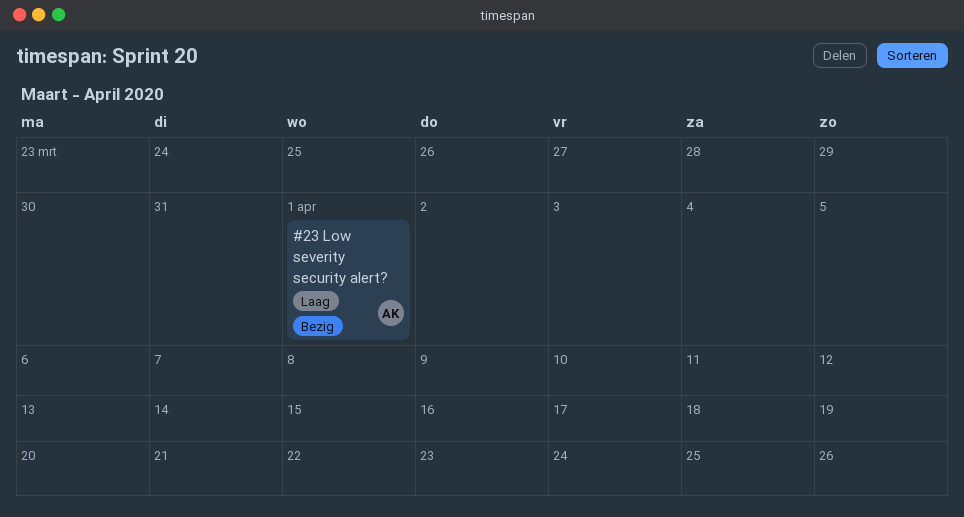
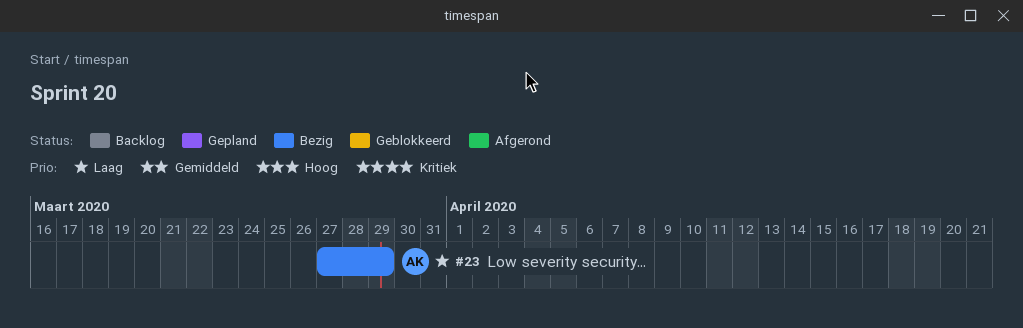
#23, due: Apr 1 -> Mar 29

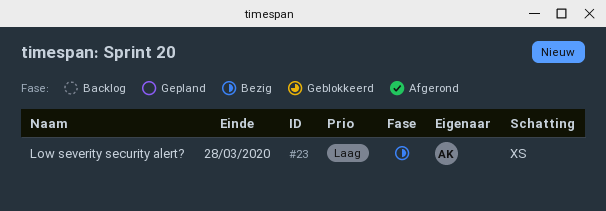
#23, due: Mar 29 -> Mar 28

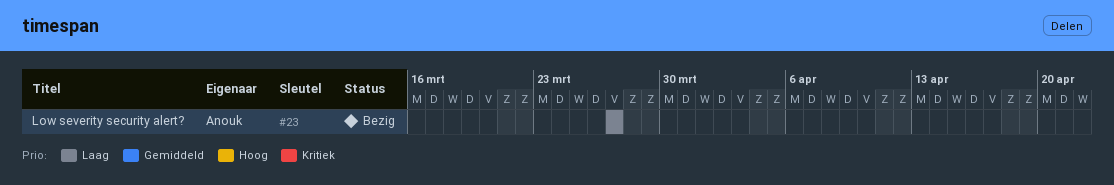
#23, due: Mar 28 -> Mar 27

